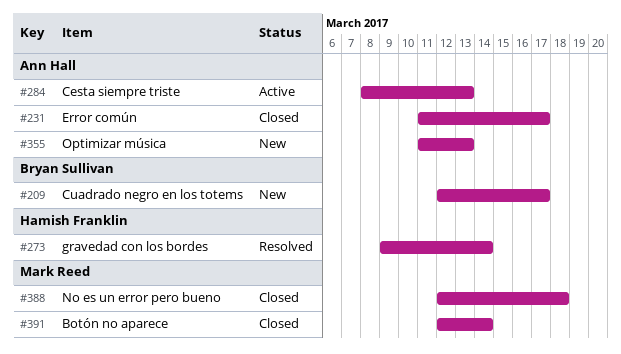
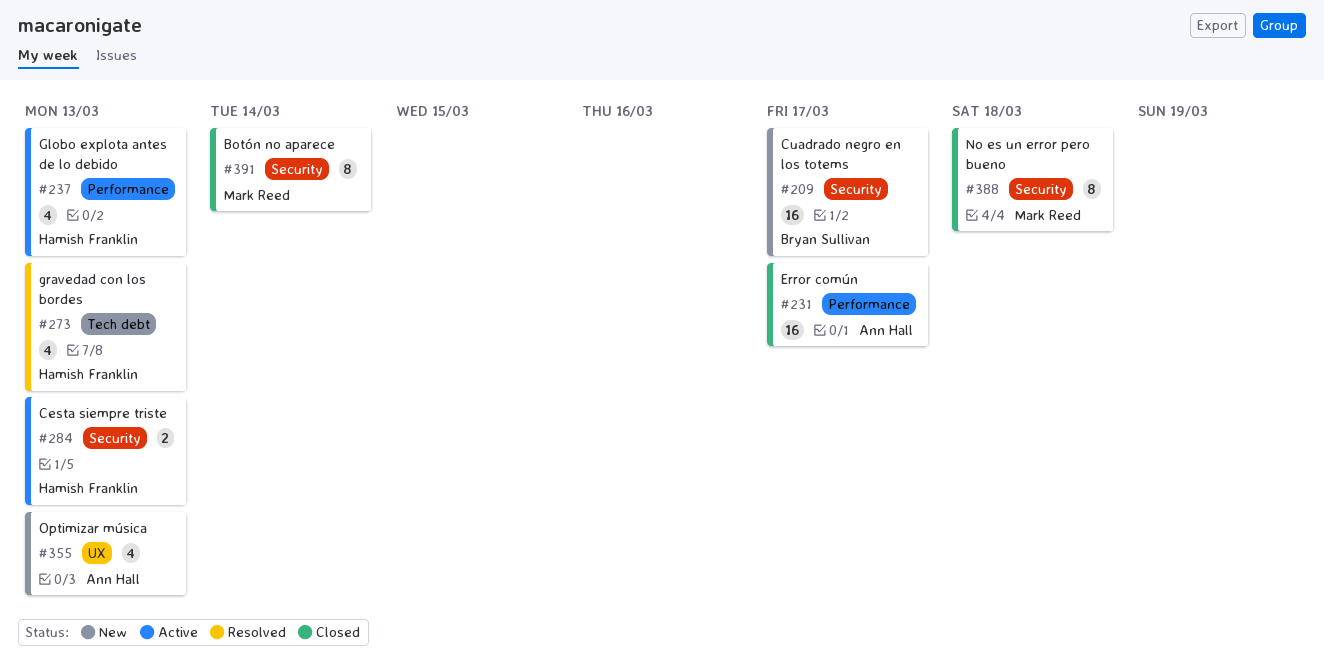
#237: none -> present
#273, due: Mar 14 -> Mar 13
#284, owner: Ann Hall -> Hamish Franklin

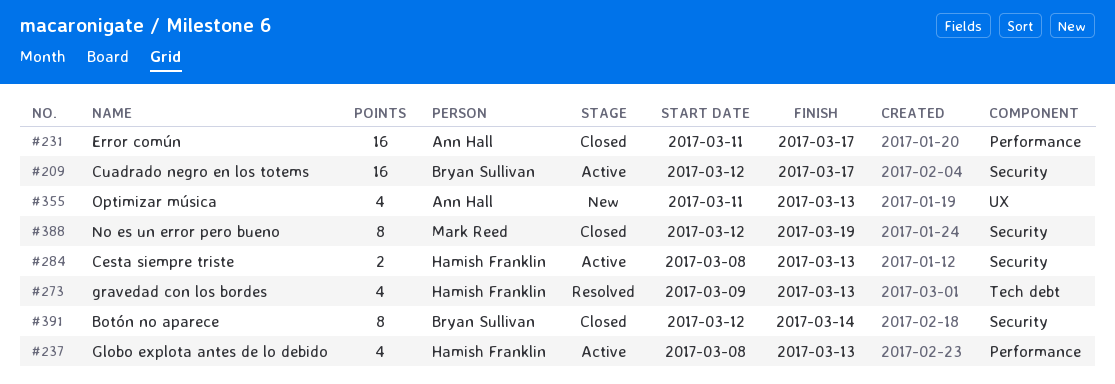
#209, status: New -> Active
#388, due: Mar 18 -> Mar 19
#391, owner: Mark Reed -> Bryan Sullivan

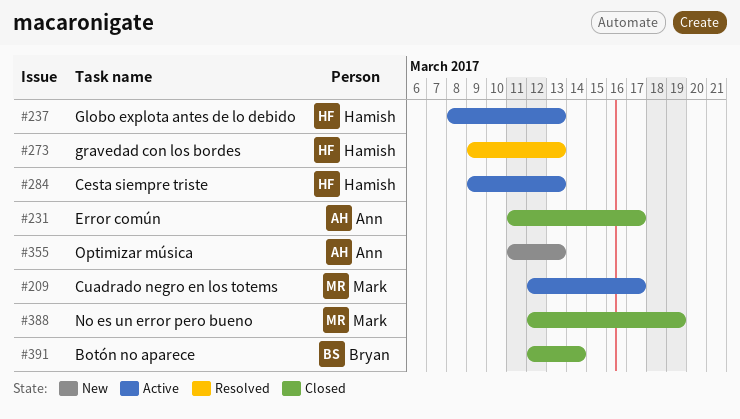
#209, owner: Bryan Sullivan -> Mark Reed
#284, start: Mar 8 -> Mar 9

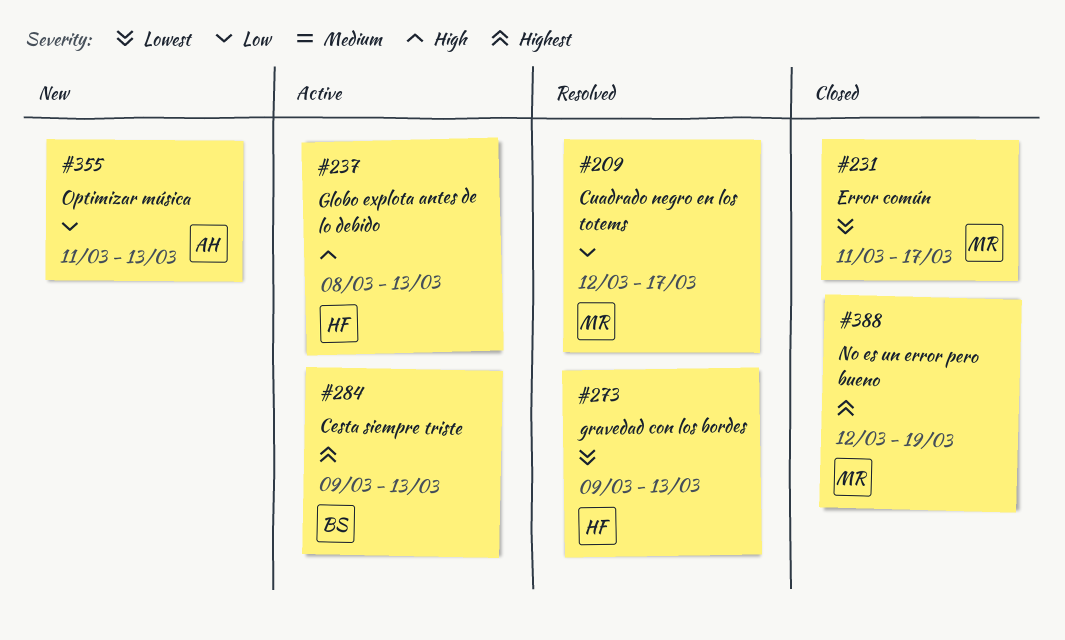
#209, status: Active -> Resolved
#231, owner: Ann -> Mark
#284, owner: Hamish -> Bryan
#391: present -> none

